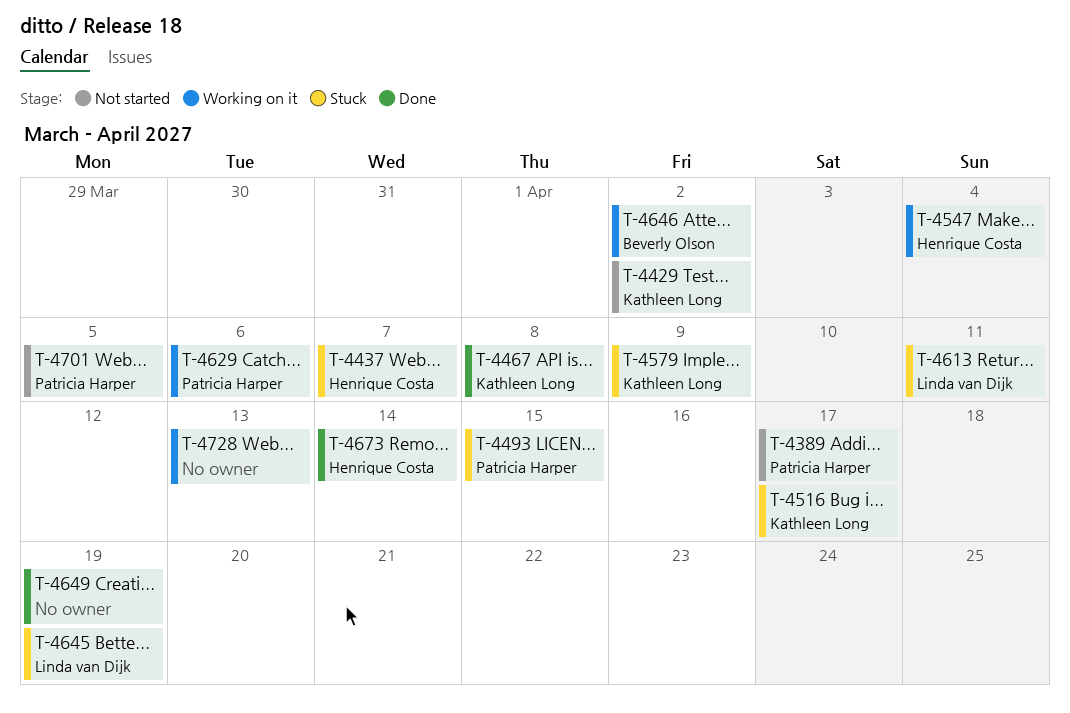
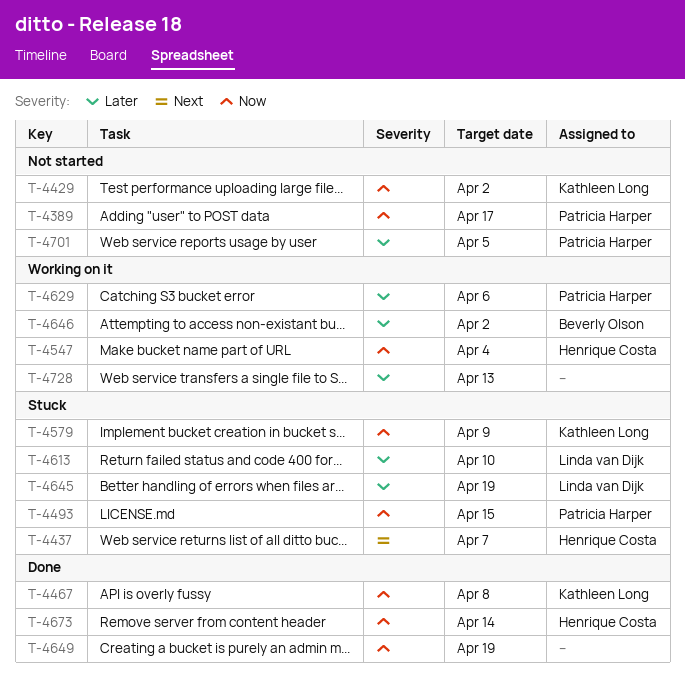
T-4516: present -> none
T-4613, due: Apr 11 -> Apr 10

